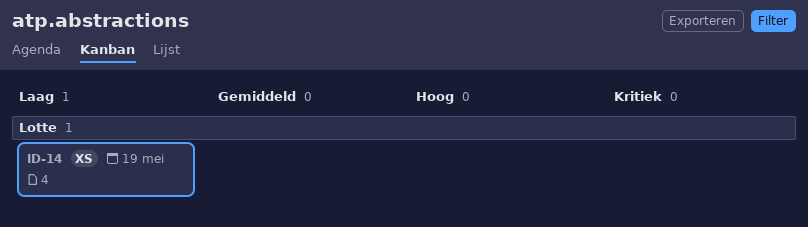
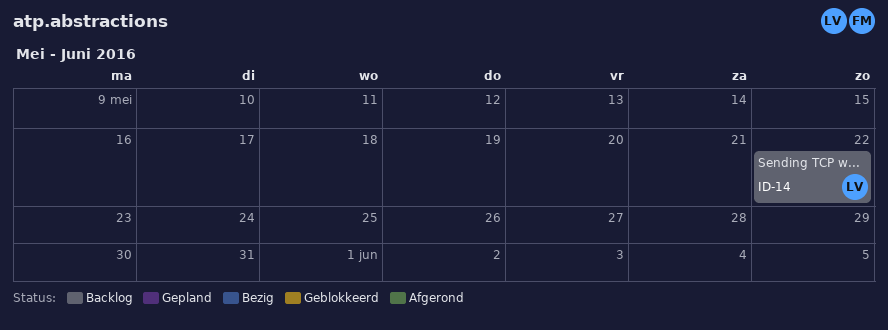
ID-14, due: May 19 -> May 22

